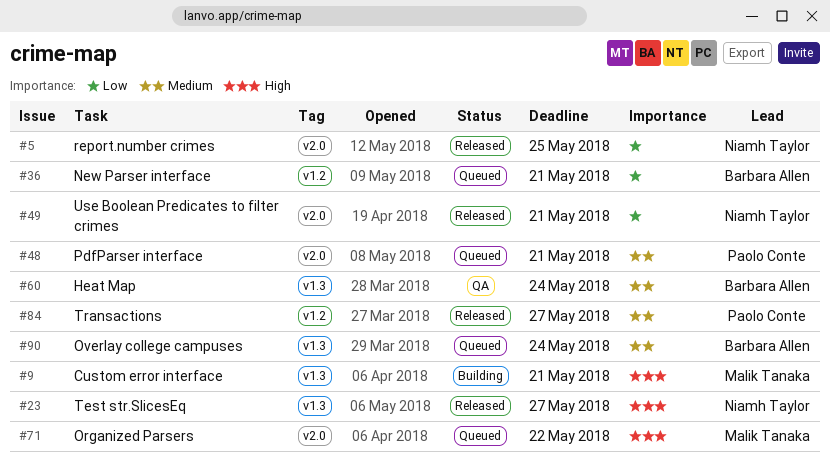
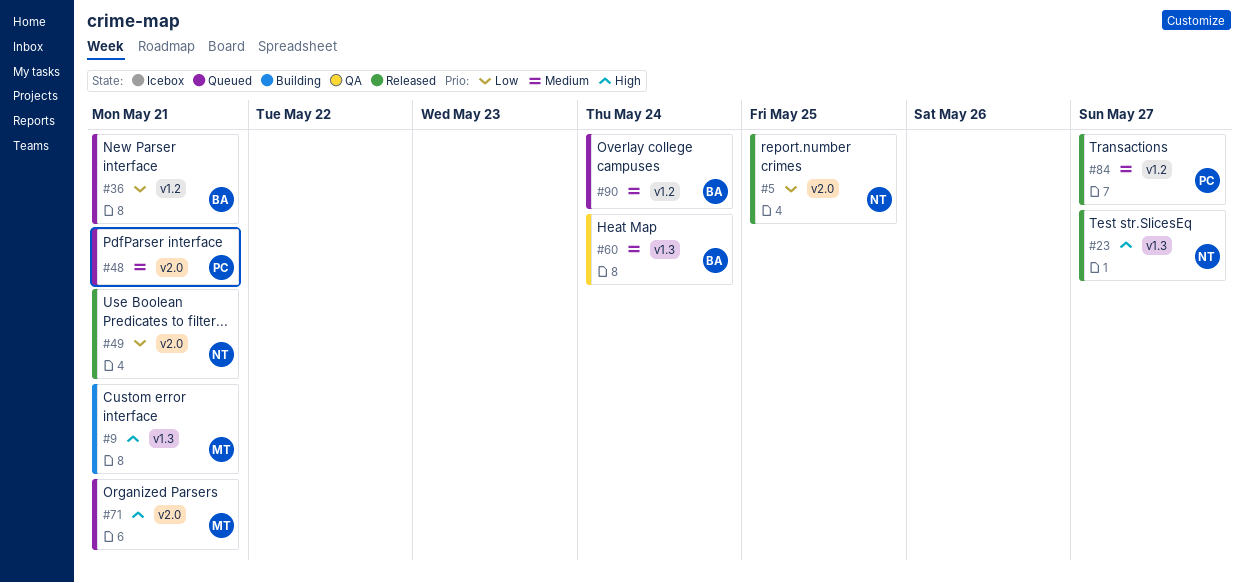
#71, due: May 22 -> May 21
#90, label: v1.3 -> v1.2

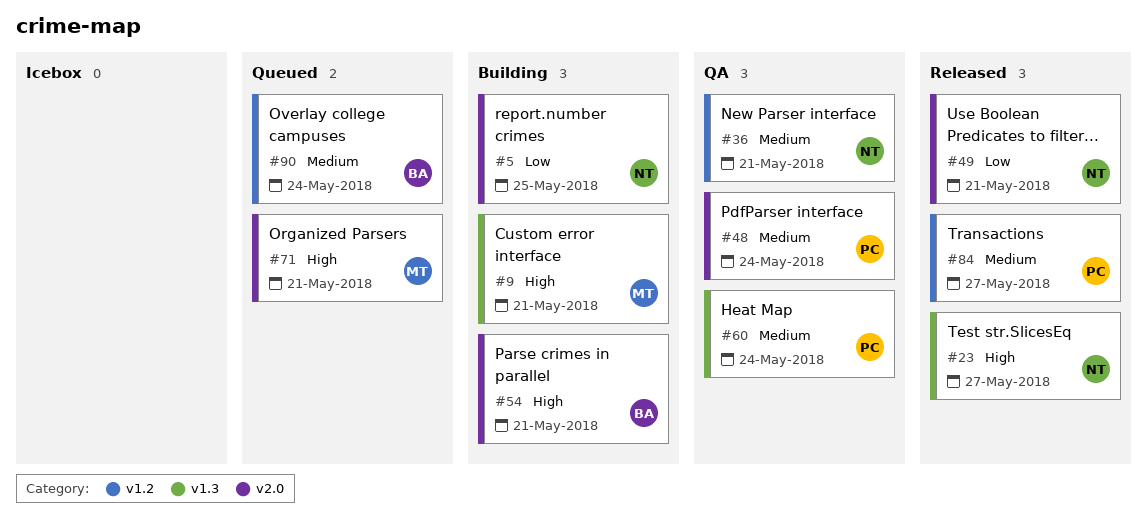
#5, status: Released -> Building
#36, status: Queued -> QA
#36, owner: BA -> NT
#36, priority: Low -> Medium
#48, status: Queued -> QA
#48, due: May 21 -> May 24
#54: none -> present
#60, owner: BA -> PC

